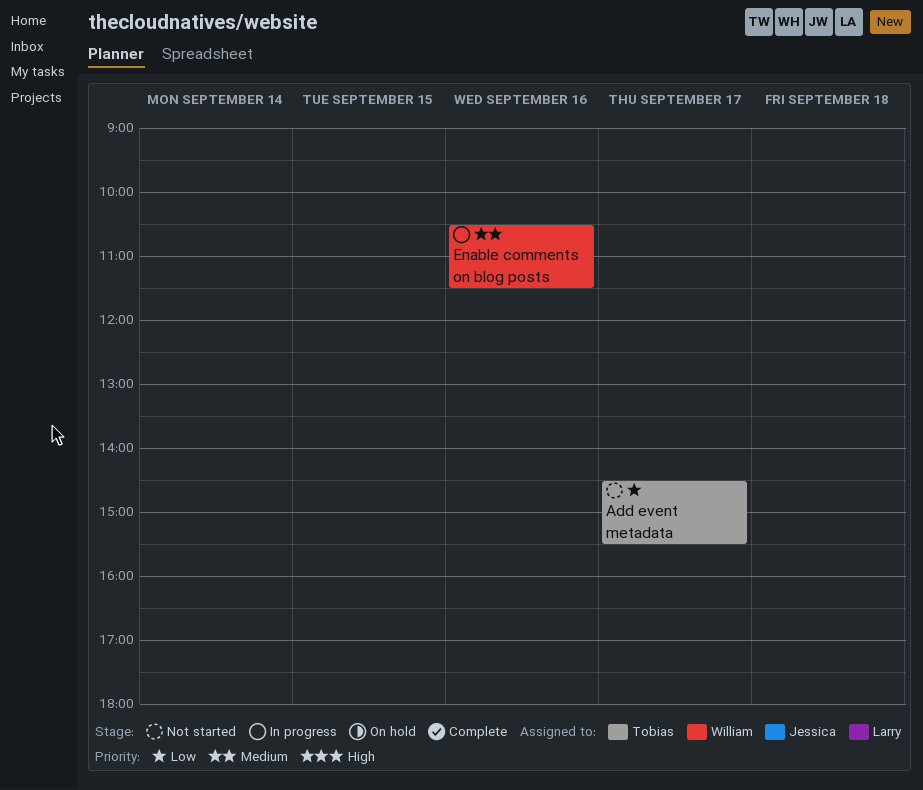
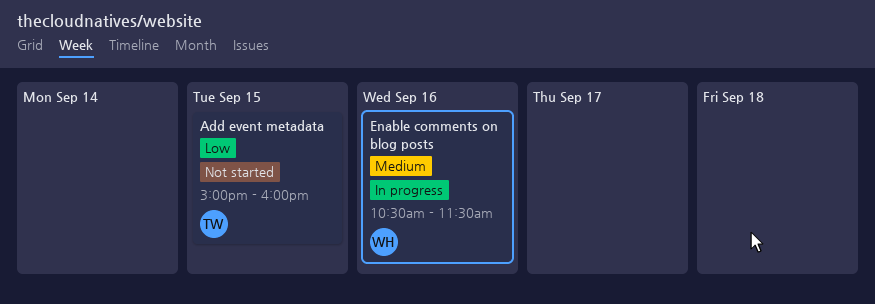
Add event metadata, day: Sep 17 -> Sep 15
Add event metadata, begins: 14:30 -> 15:00
Add event metadata, ends: 15:30 -> 16:00

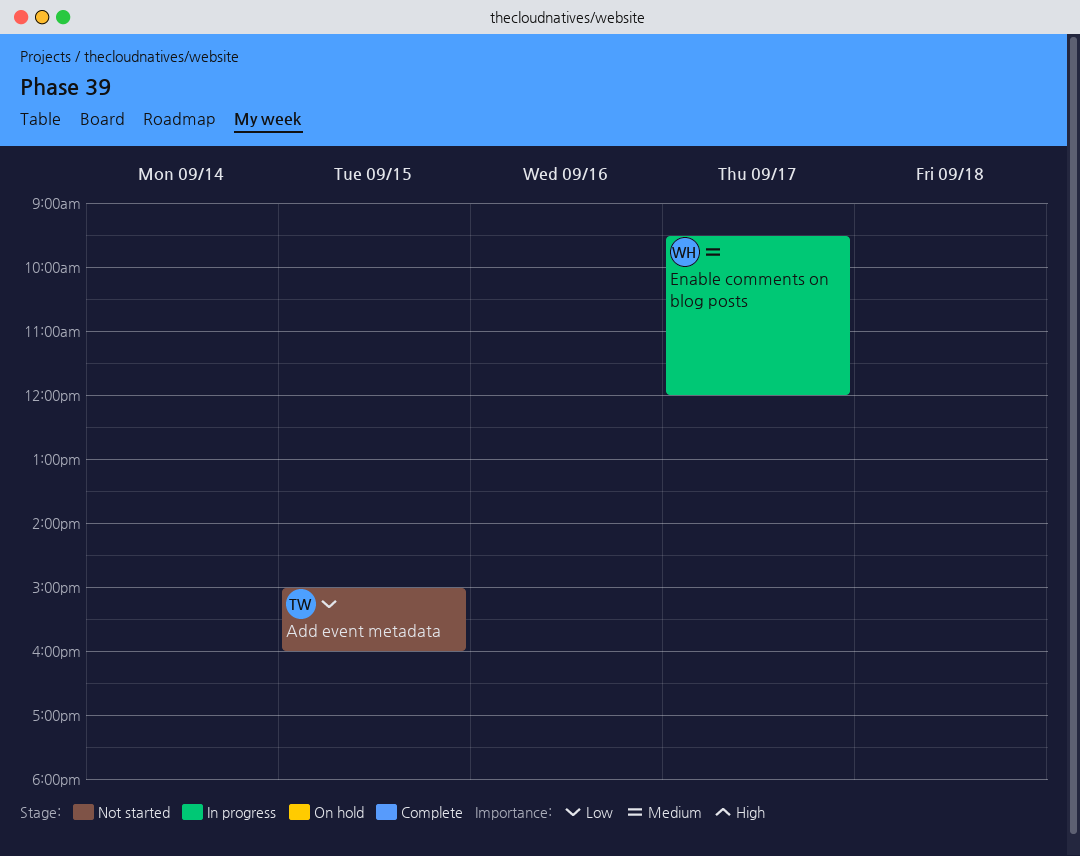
Enable comments on blog posts, day: Sep 16 -> Sep 17
Enable comments on blog posts, begins: 10:30 -> 09:30
Enable comments on blog posts, ends: 11:30 -> 12:00

